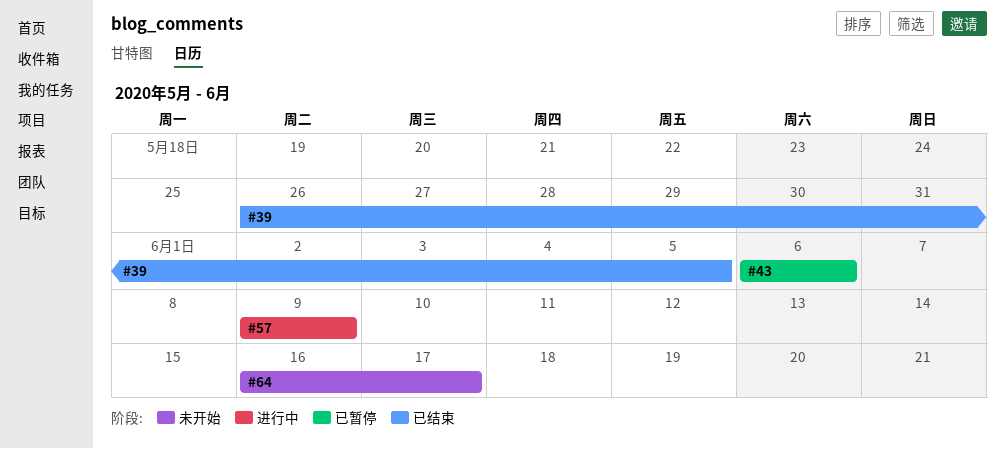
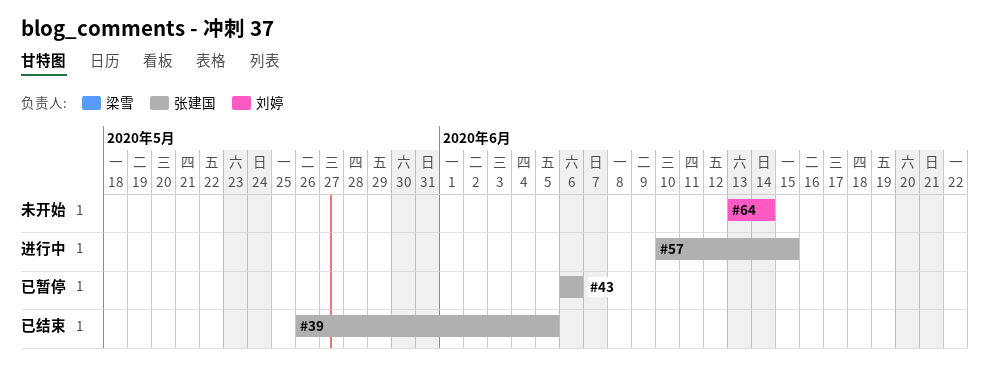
#57, start: Jun 9 -> Jun 10
#57, due: Jun 9 -> Jun 15
#64, start: Jun 16 -> Jun 13
#64, due: Jun 17 -> Jun 14

